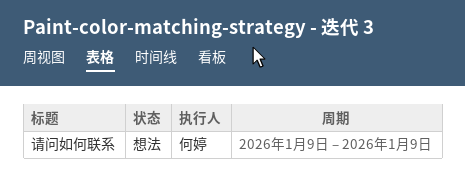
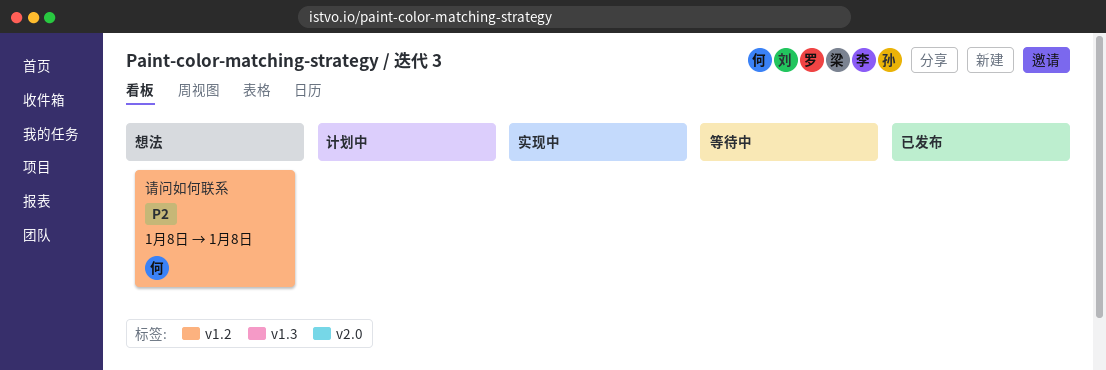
请问如何联系, start: Jan 9 -> Jan 8
请问如何联系, due: Jan 9 -> Jan 8

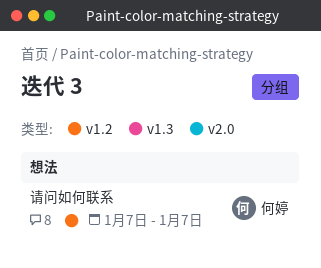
请问如何联系, start: Jan 8 -> Jan 7
请问如何联系, due: Jan 8 -> Jan 7

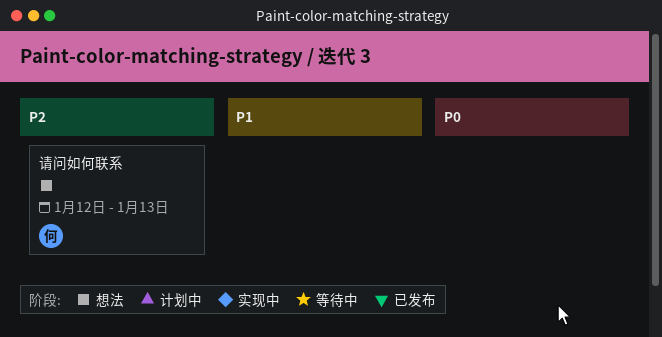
请问如何联系, start: Jan 7 -> Jan 12
请问如何联系, due: Jan 7 -> Jan 13

